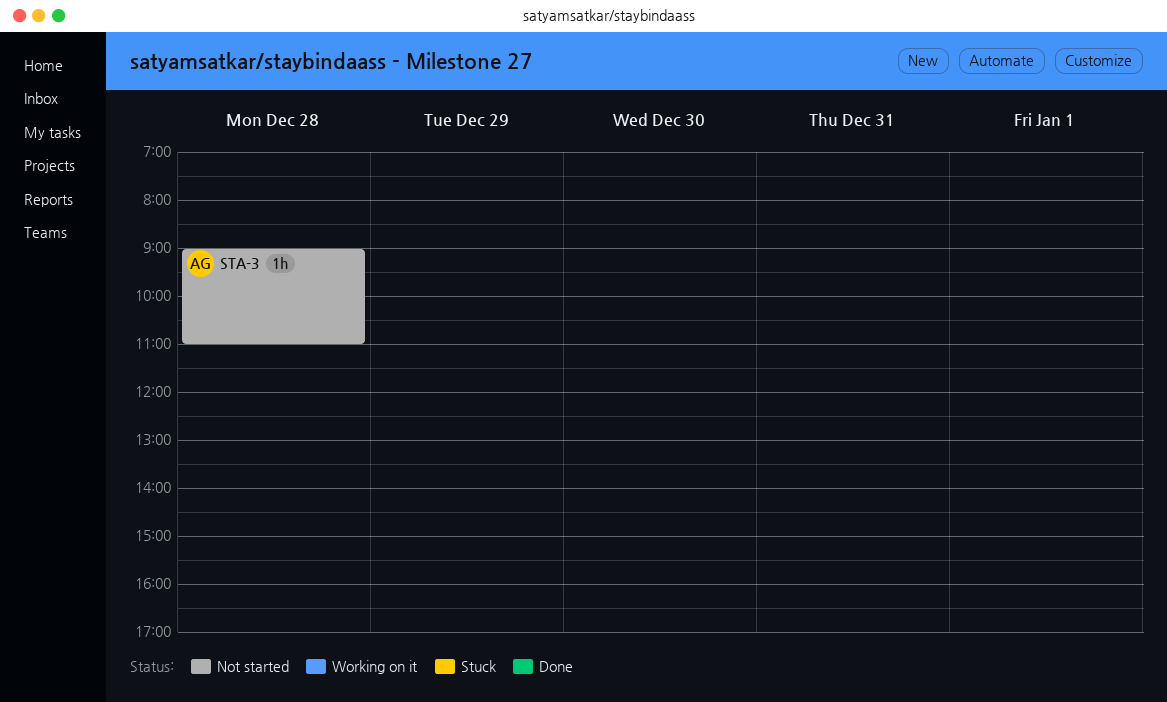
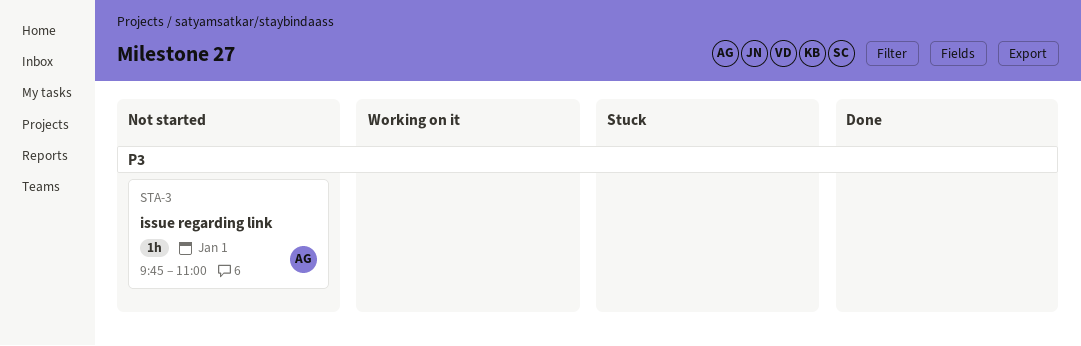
STA-3, day: Dec 28 -> Jan 1
STA-3, begins: 09:00 -> 09:45

